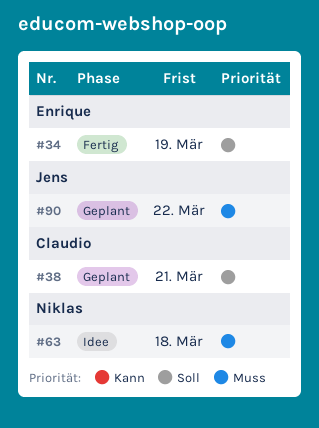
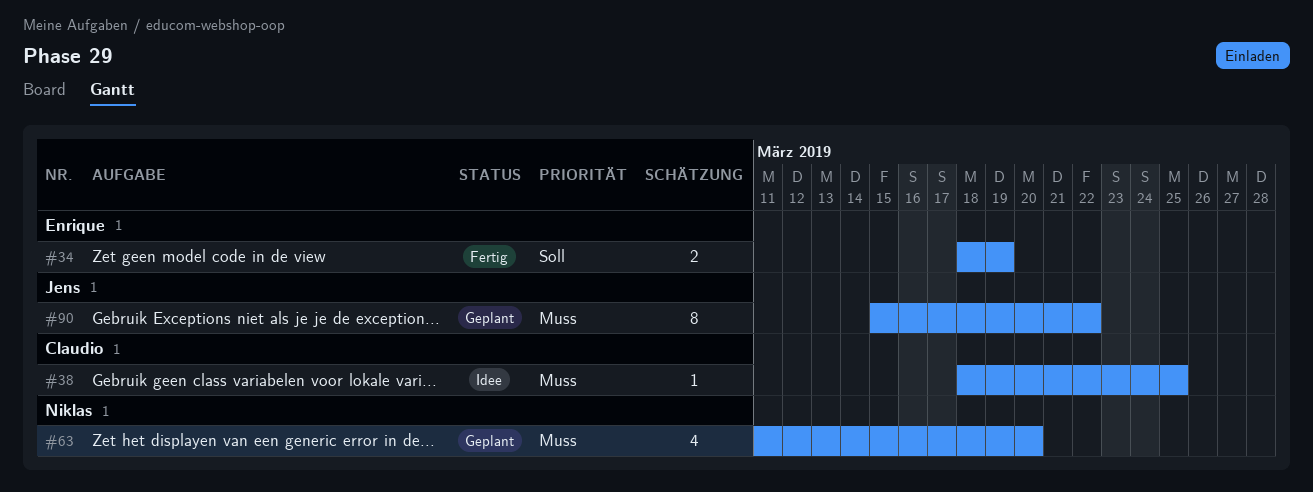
#38, status: Geplant -> Idee
#38, priority: Soll -> Muss
#38, due: Mar 21 -> Mar 25
#63, status: Idee -> Geplant
#63, due: Mar 18 -> Mar 20

